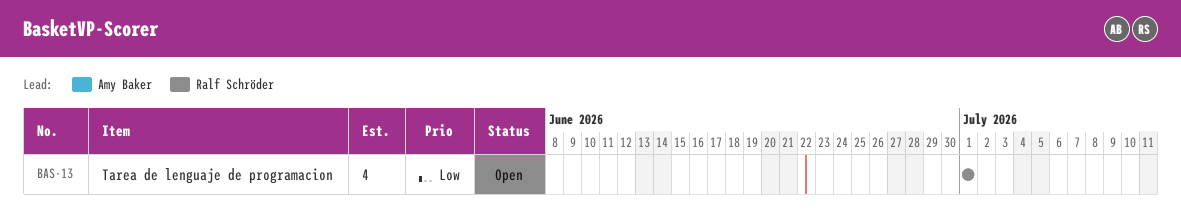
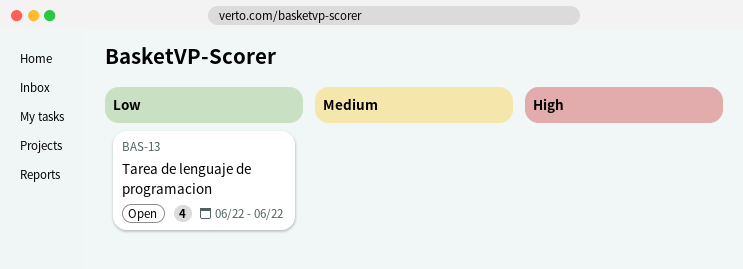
BAS-13, start: Jul 1 -> Jun 22
BAS-13, due: Jul 1 -> Jun 22

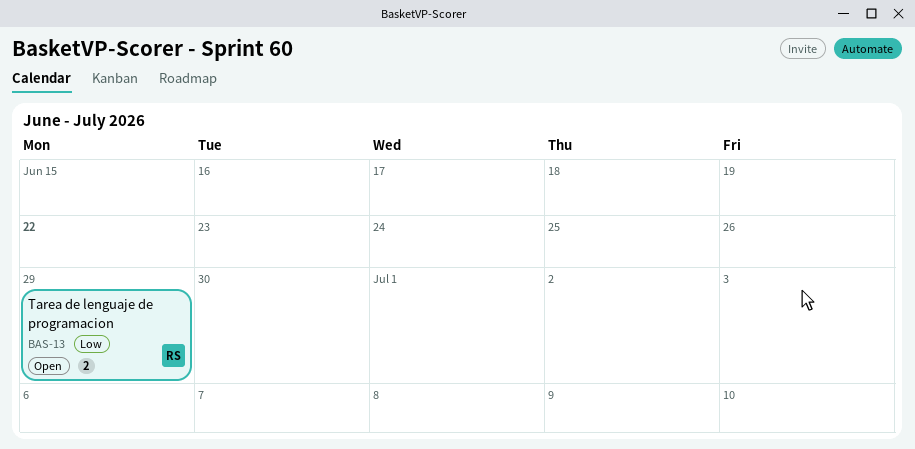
BAS-13, estimate: 4 -> 2
BAS-13, due: Jun 22 -> Jun 29

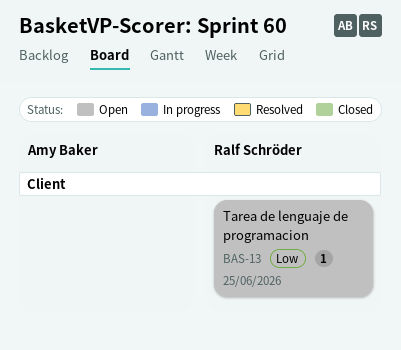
BAS-13, estimate: 2 -> 1
BAS-13, due: Jun 29 -> Jun 25

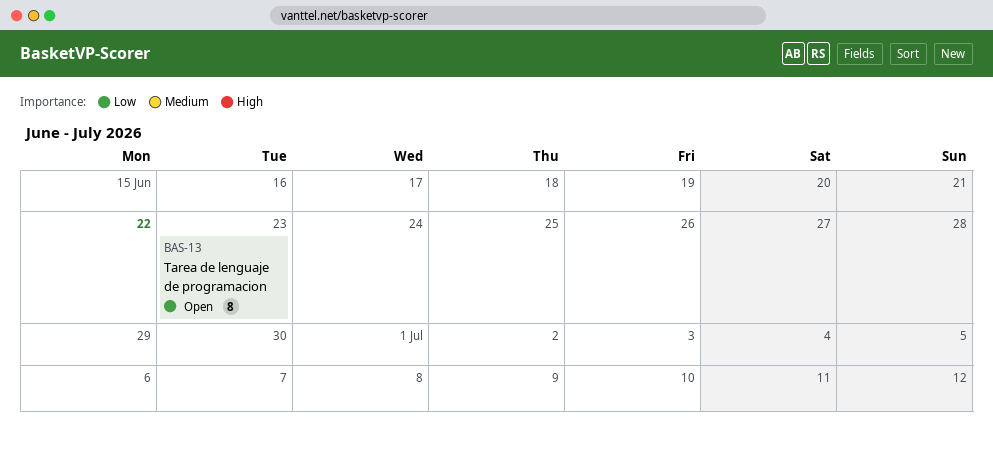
BAS-13, estimate: 1 -> 8
BAS-13, due: Jun 25 -> Jun 23

